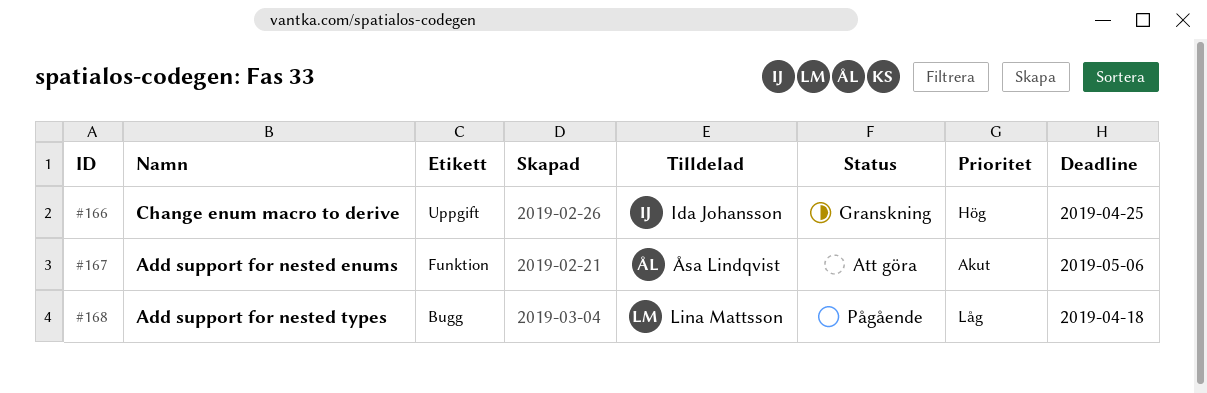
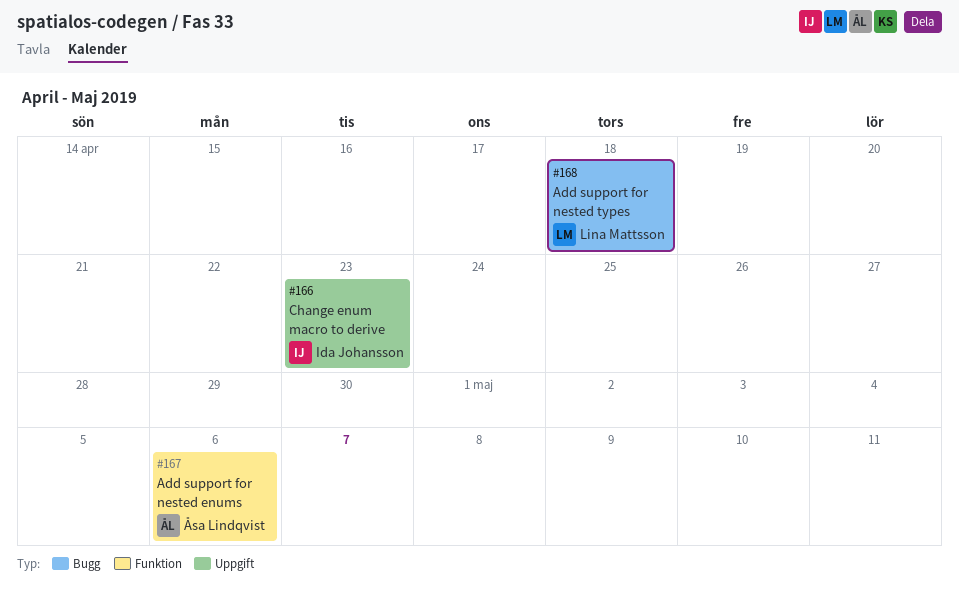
#166, due: Apr 25 -> Apr 23

